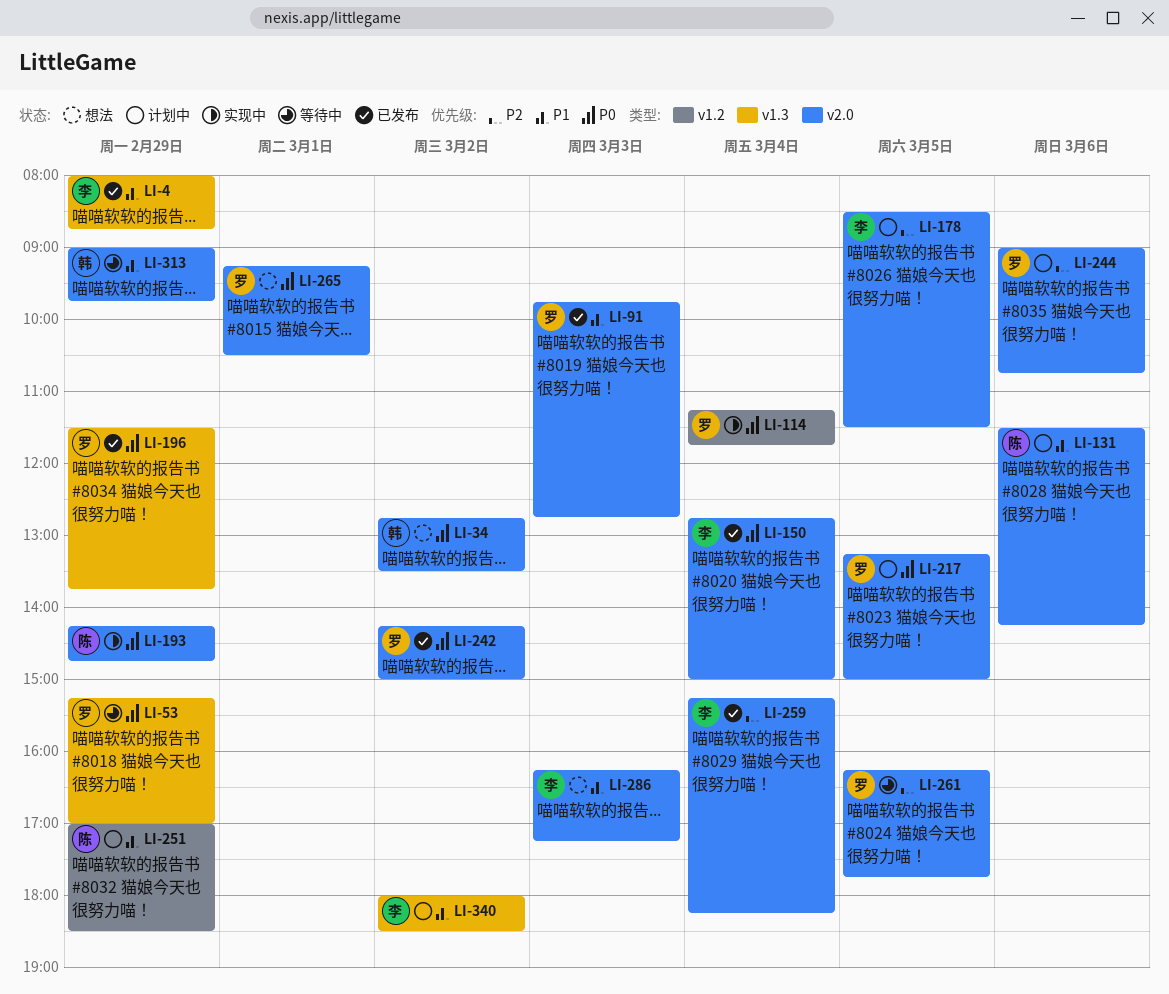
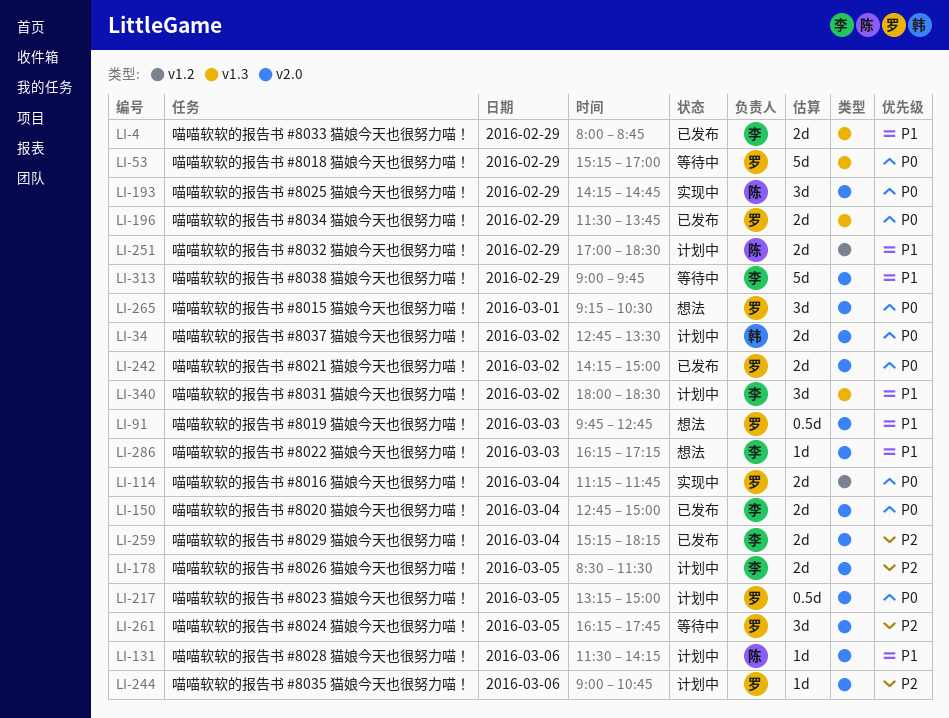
LI-34, status: 想法 -> 计划中
LI-91, status: 已发布 -> 想法
LI-313, owner: 韩 -> 李

